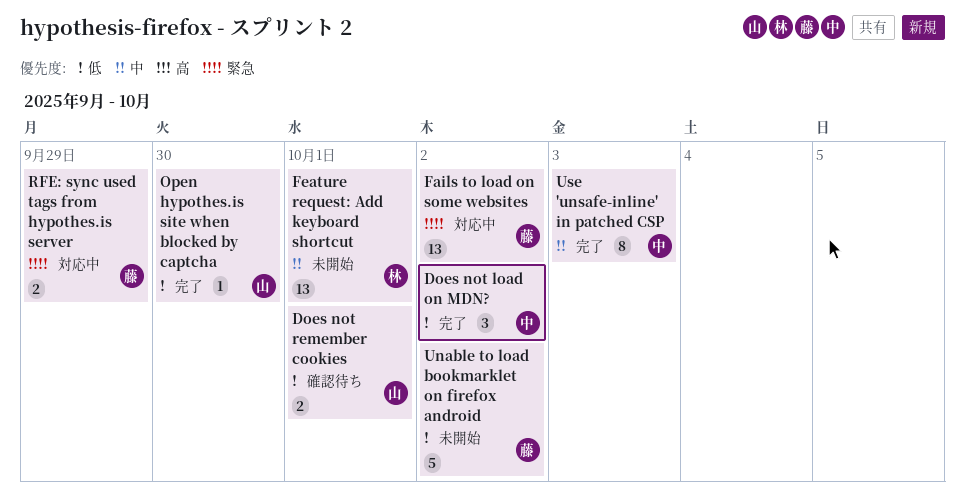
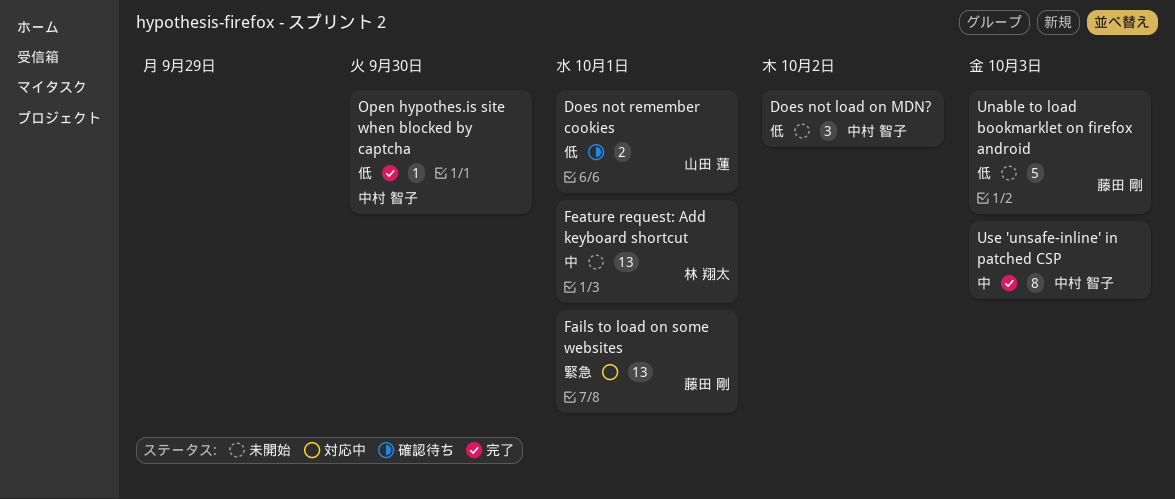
Does not load on MDN?, status: 完了 -> 未開始
Fails to load on some websites, due: Oct 2 -> Oct 1
Open hypothes.is site when blocked by captcha, owner: 山田 蓮 -> 中村 智子
RFE: sync used tags from hypothes.is server: present -> none
Unable to load bookmarklet on firefox android, due: Oct 2 -> Oct 3

